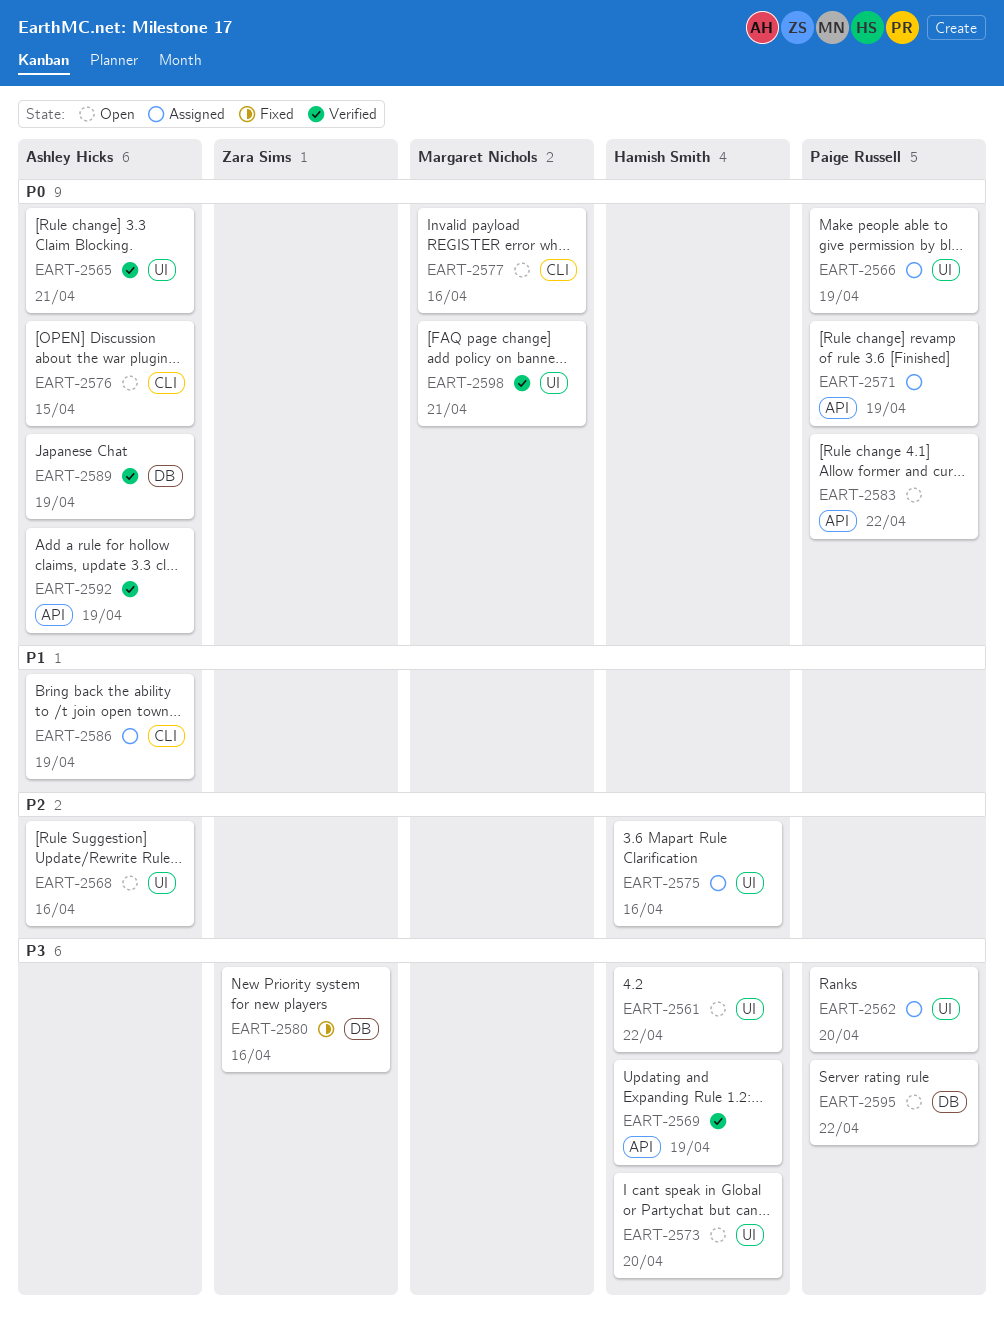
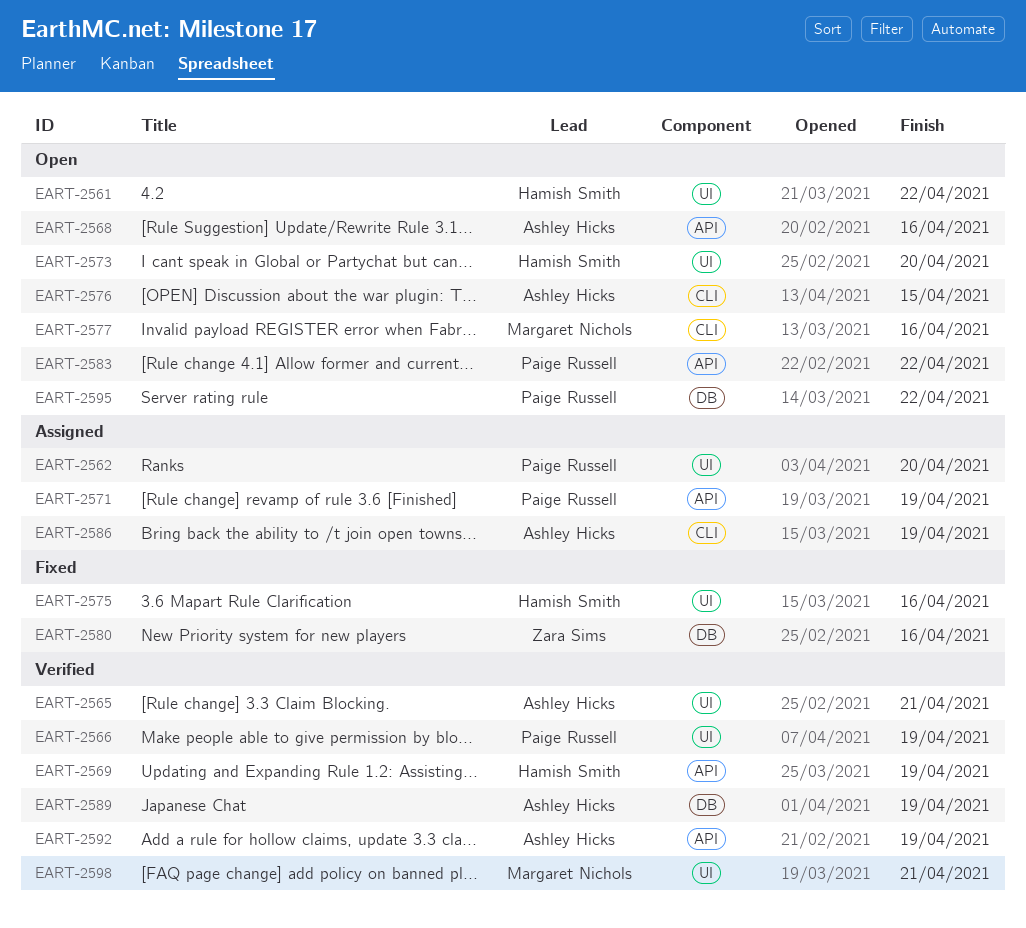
EART-2566, status: Assigned -> Verified
EART-2568, label: UI -> API
EART-2575, status: Assigned -> Fixed

